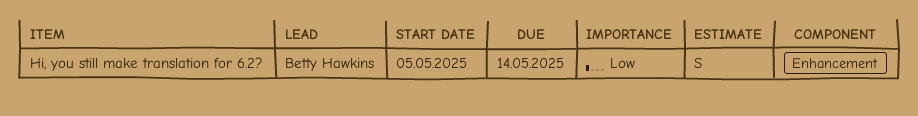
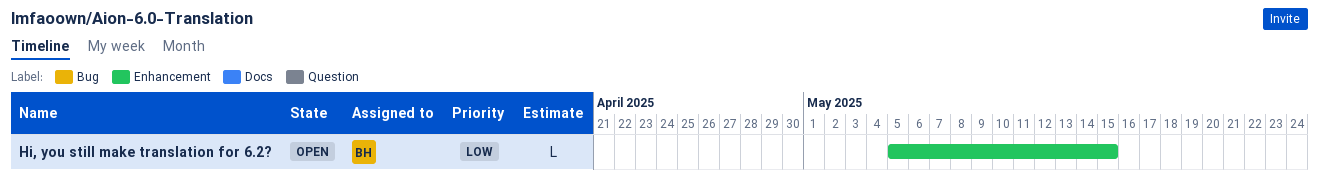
Hi, you still make translation for 6.2?, estimate: S -> L
Hi, you still make translation for 6.2?, due: May 14 -> May 15

